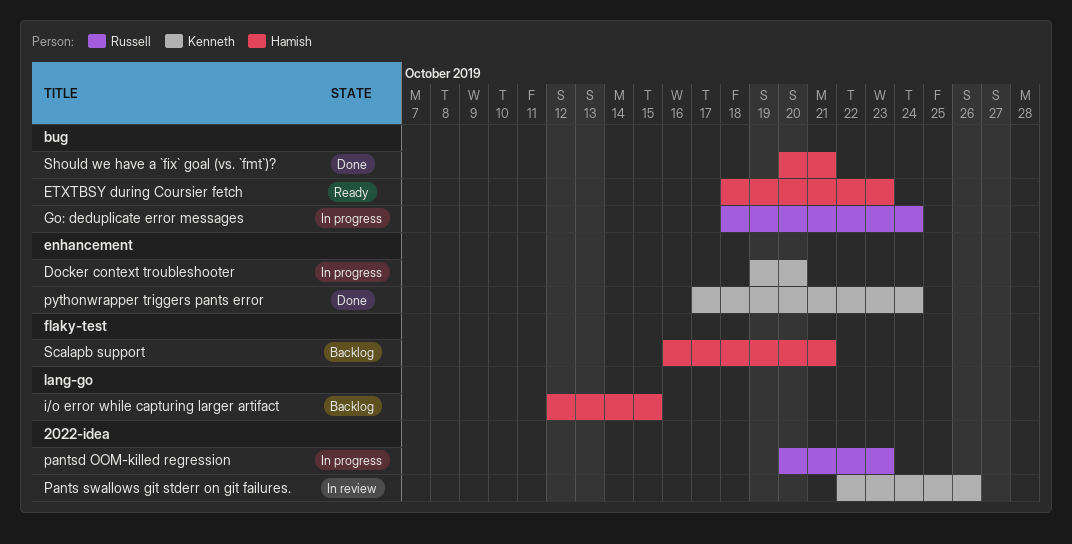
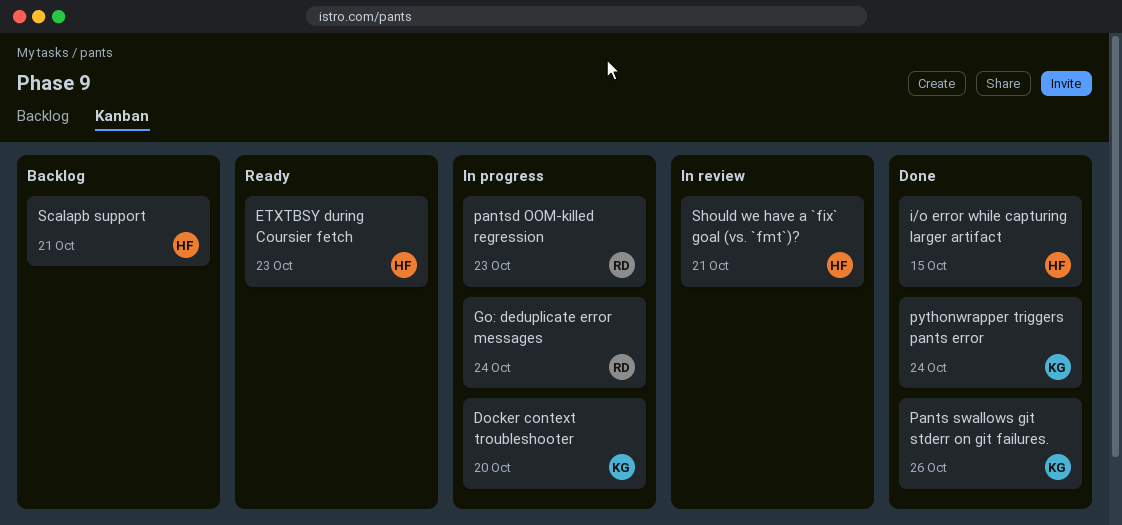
i/o error while capturing larger artifact, status: Backlog -> Done
Pants swallows git stderr on git failures., status: In review -> Done
Should we have a `fix` goal (vs. `fmt`)?, status: Done -> In review

